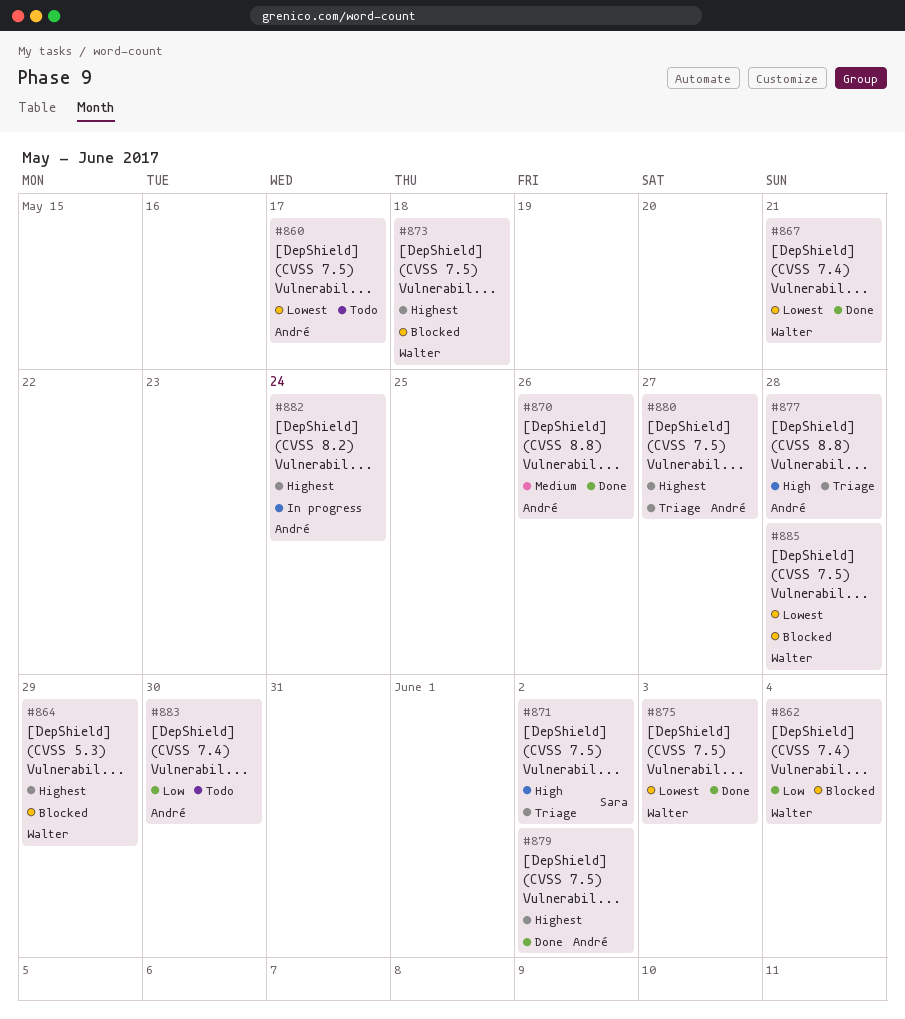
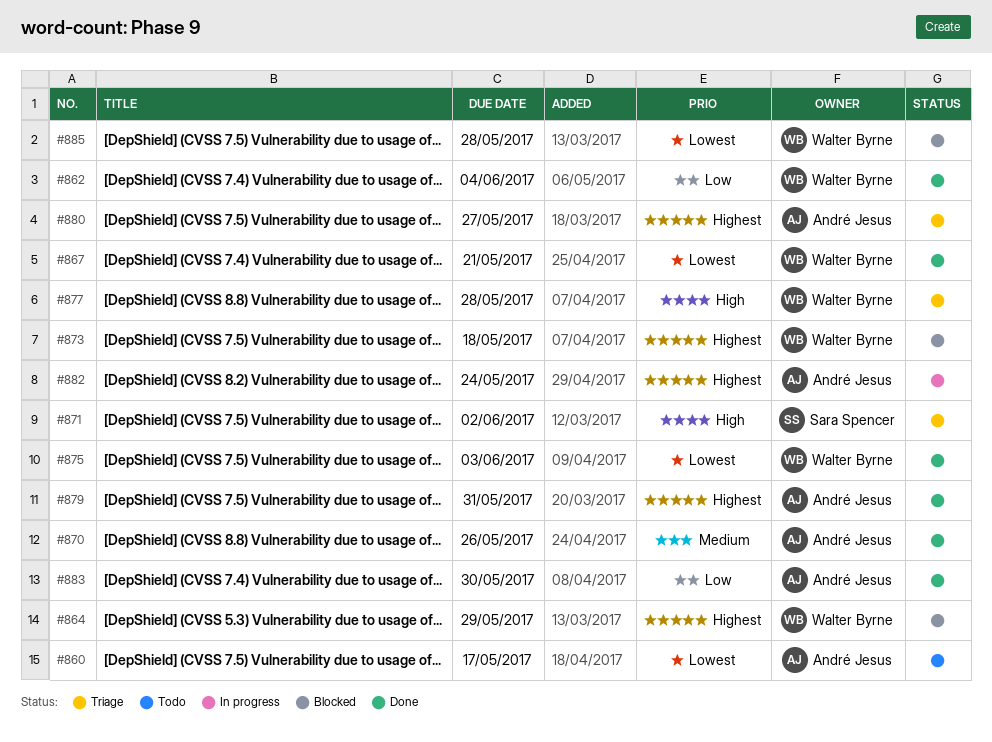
#862, status: Blocked -> Done
#877, owner: André Jesus -> Walter Byrne
#879, due: Jun 2 -> May 31
#883, status: Todo -> Done

